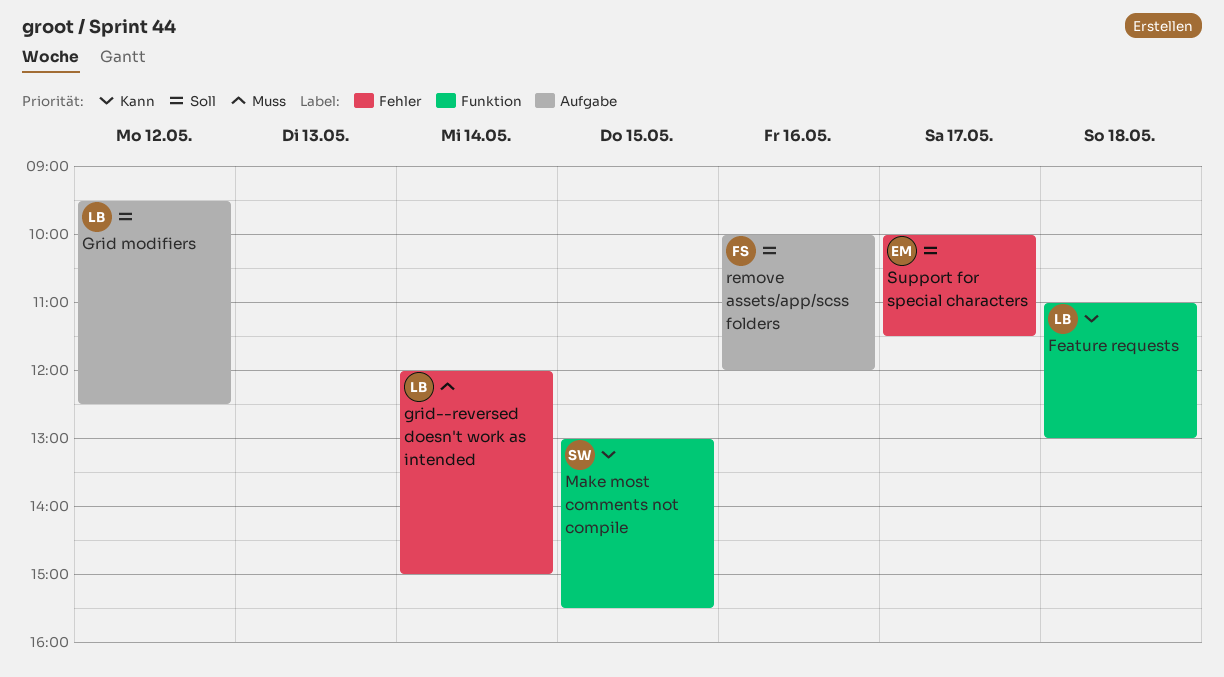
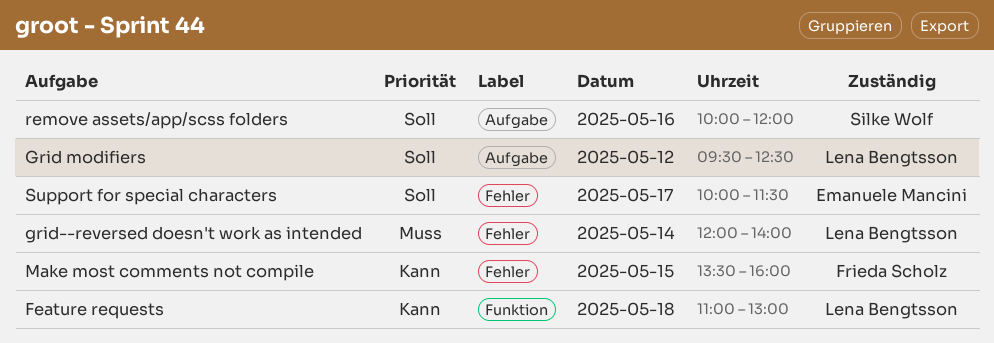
grid--reversed doesn't work as intended, ends: 15:00 -> 14:00
Make most comments not compile, owner: Silke Wolf -> Frieda Scholz
Make most comments not compile, label: Funktion -> Fehler
Make most comments not compile, begins: 13:00 -> 13:30
Make most comments not compile, ends: 15:30 -> 16:00
remove assets/app/scss folders, owner: Frieda Scholz -> Silke Wolf

